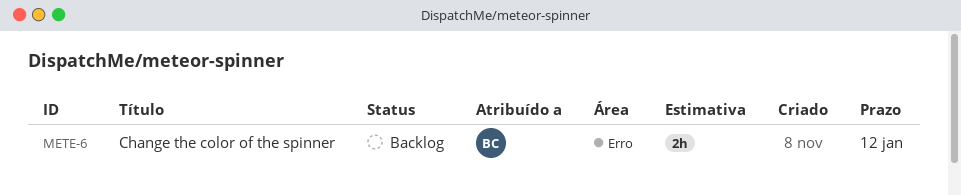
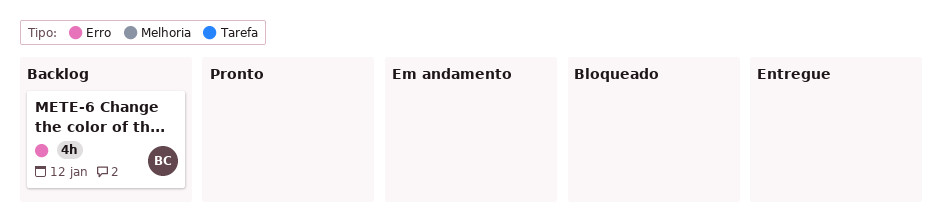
METE-6, estimate: 2h -> 4h

